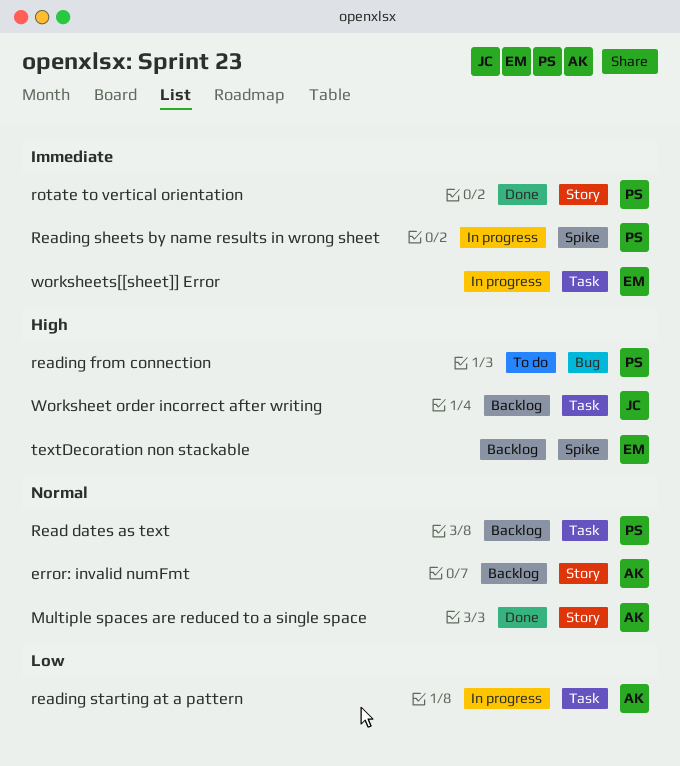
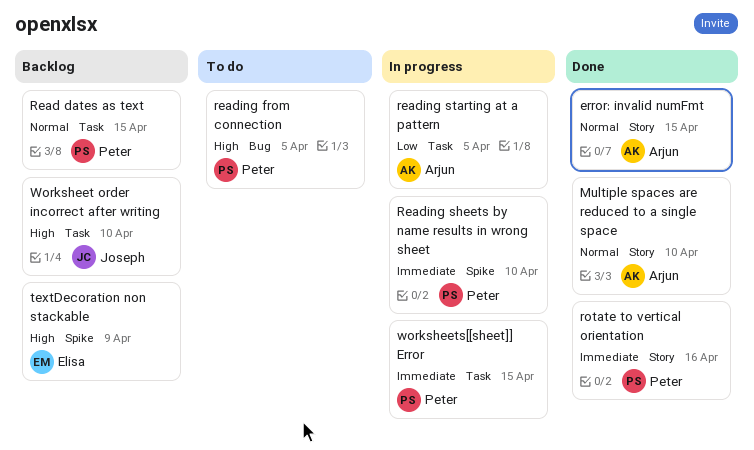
error: invalid numFmt, status: Backlog -> Done
worksheets[[sheet]] Error, owner: Elisa -> Peter

